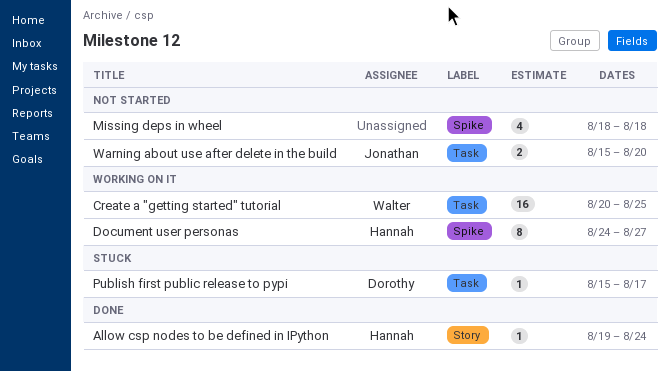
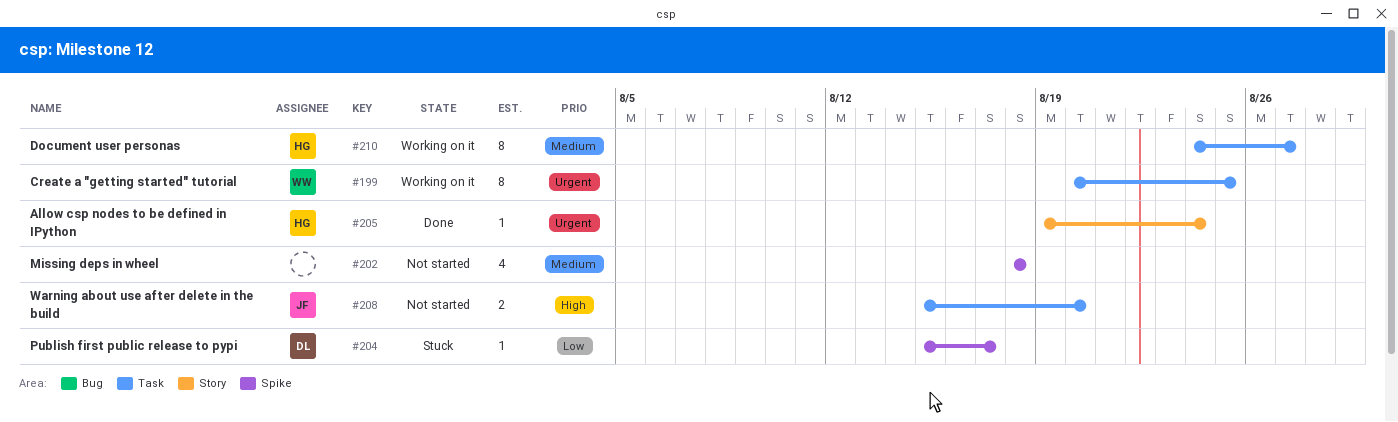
Create a "getting started" tutorial, estimate: 16 -> 8
Document user personas, label: Spike -> Task
Publish first public release to pypi, label: Task -> Spike

